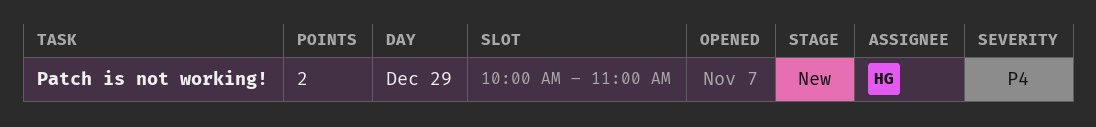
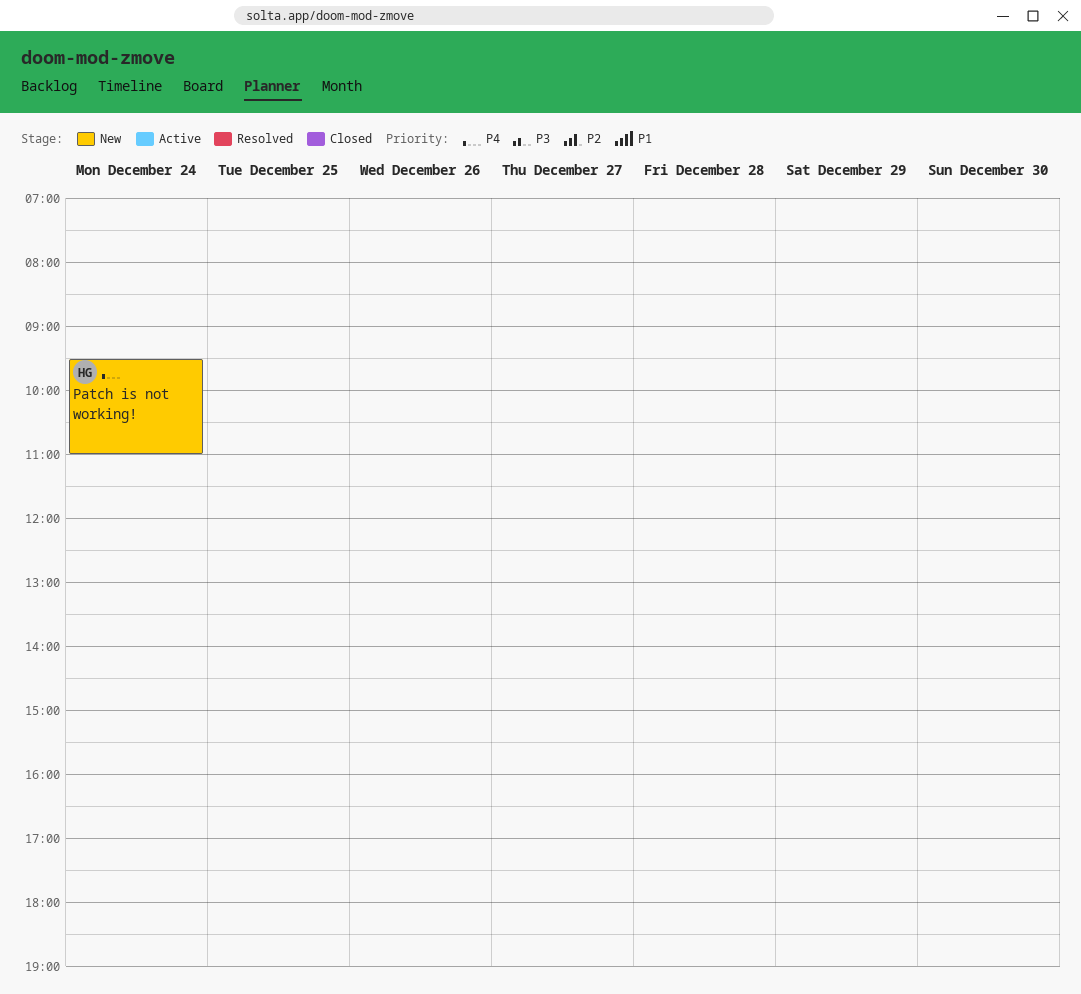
Patch is not working!, day: Dec 29 -> Dec 24
Patch is not working!, begins: 10:00 -> 09:30

